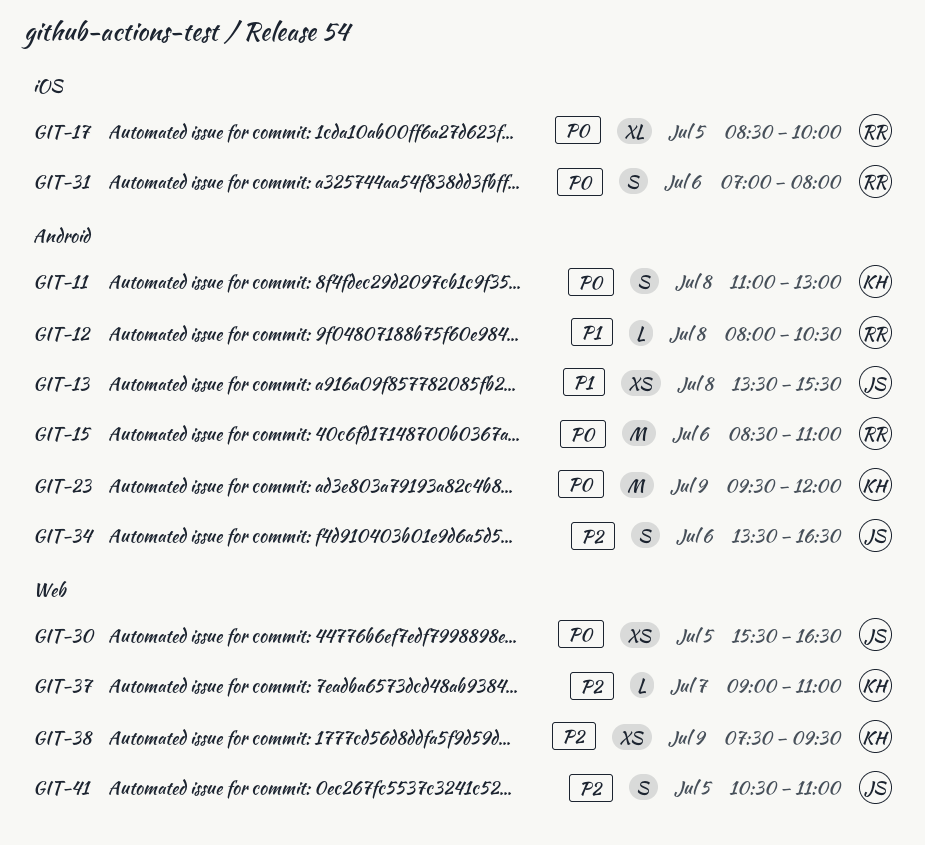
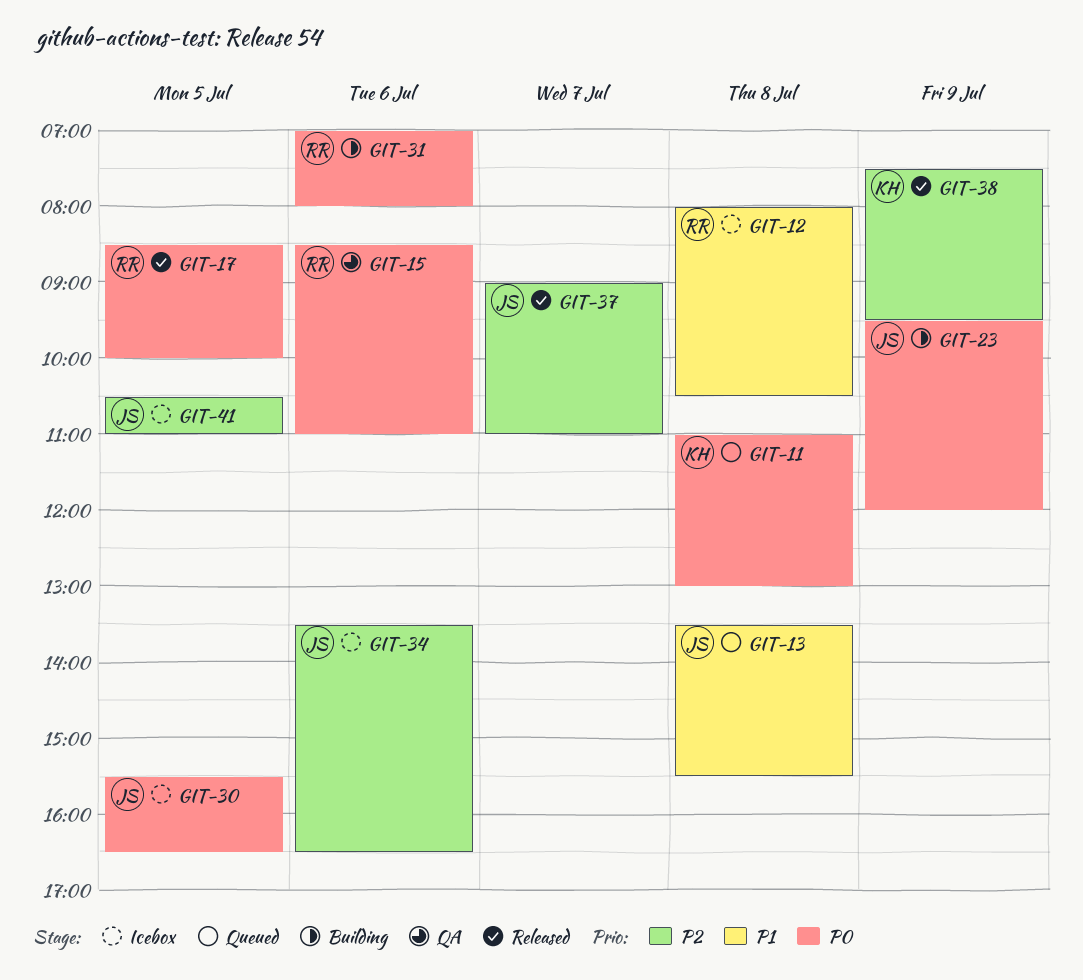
GIT-23, owner: KH -> JS
GIT-37, owner: KH -> JS

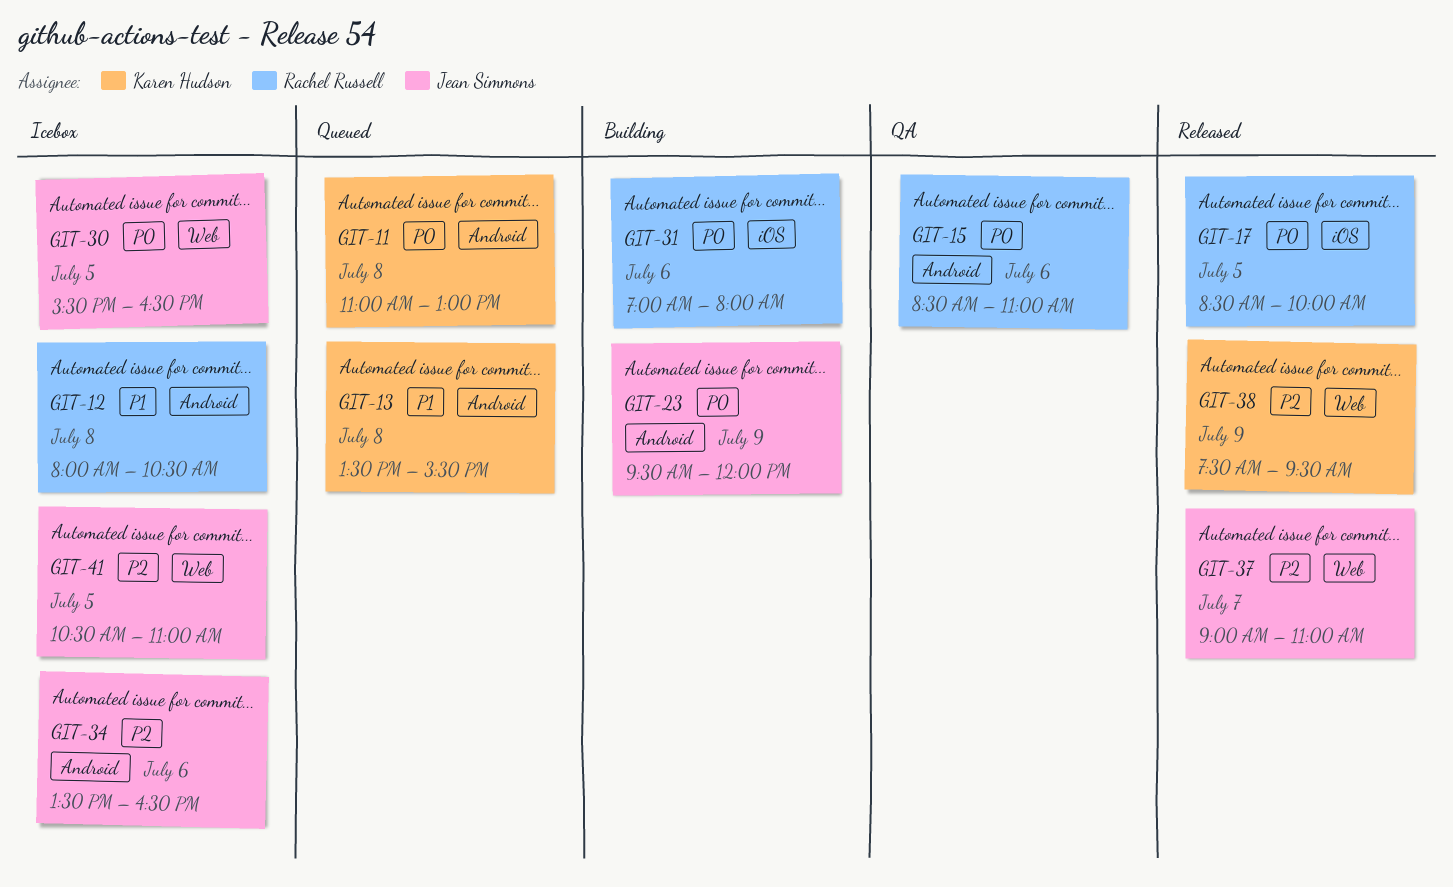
GIT-13, owner: Jean Simmons -> Karen Hudson

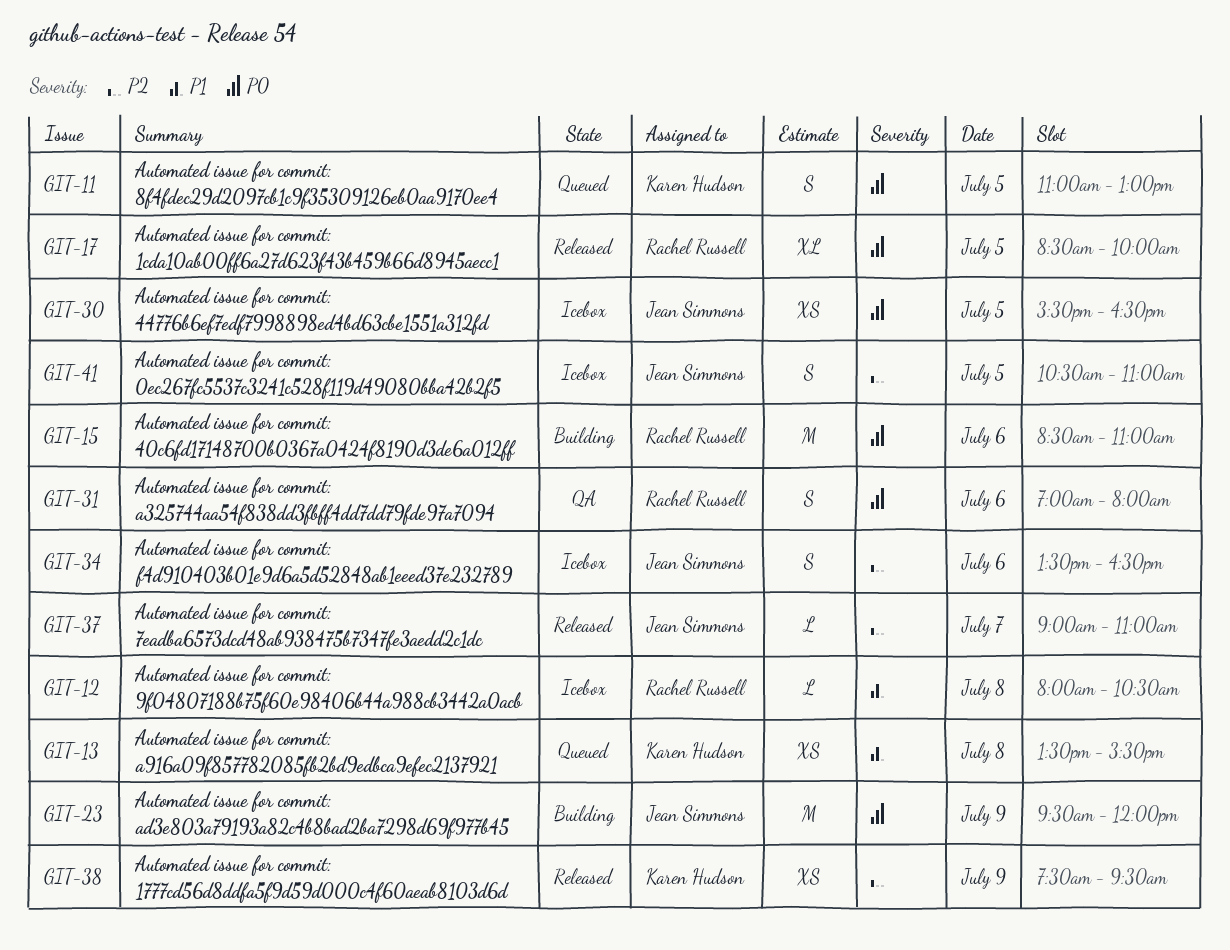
GIT-11, day: Jul 8 -> Jul 5
GIT-15, status: QA -> Building
GIT-31, status: Building -> QA

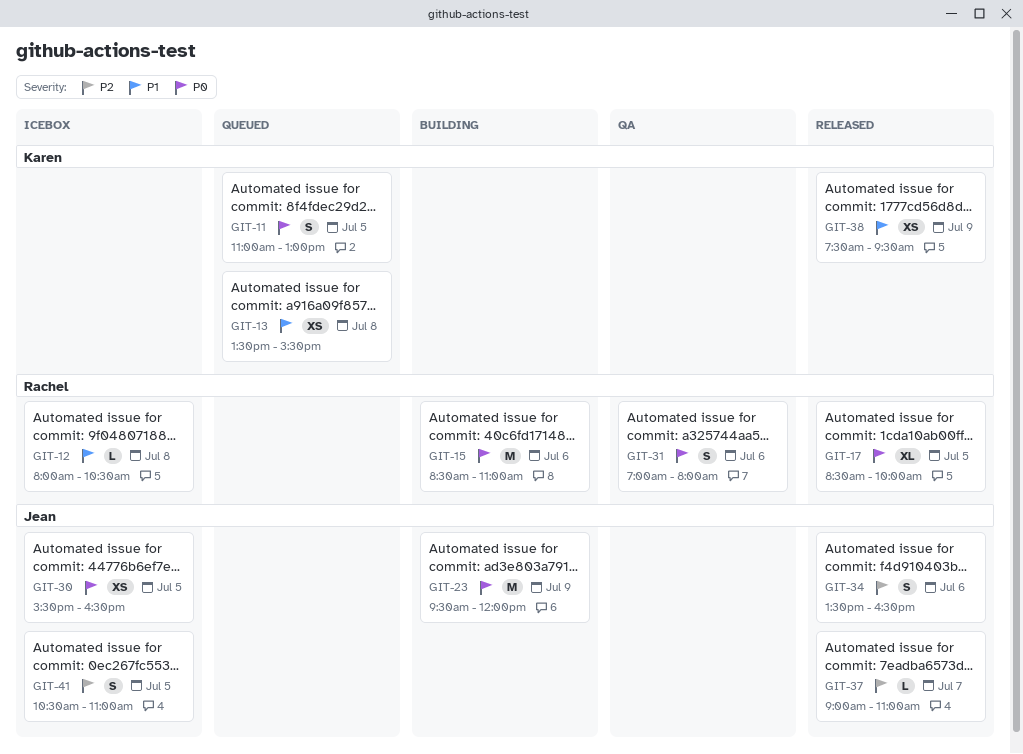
GIT-34, status: Icebox -> Released
GIT-38, priority: P2 -> P1

